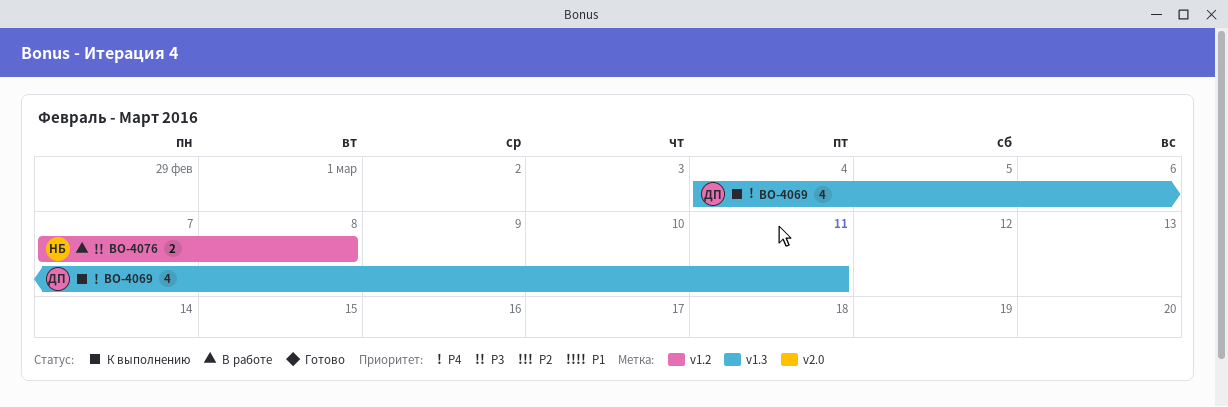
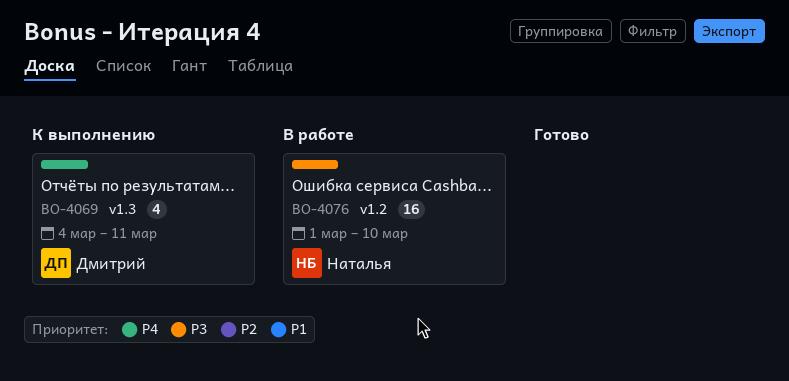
BO-4076, estimate: 2 -> 16
BO-4076, start: Mar 7 -> Mar 1
BO-4076, due: Mar 8 -> Mar 10

